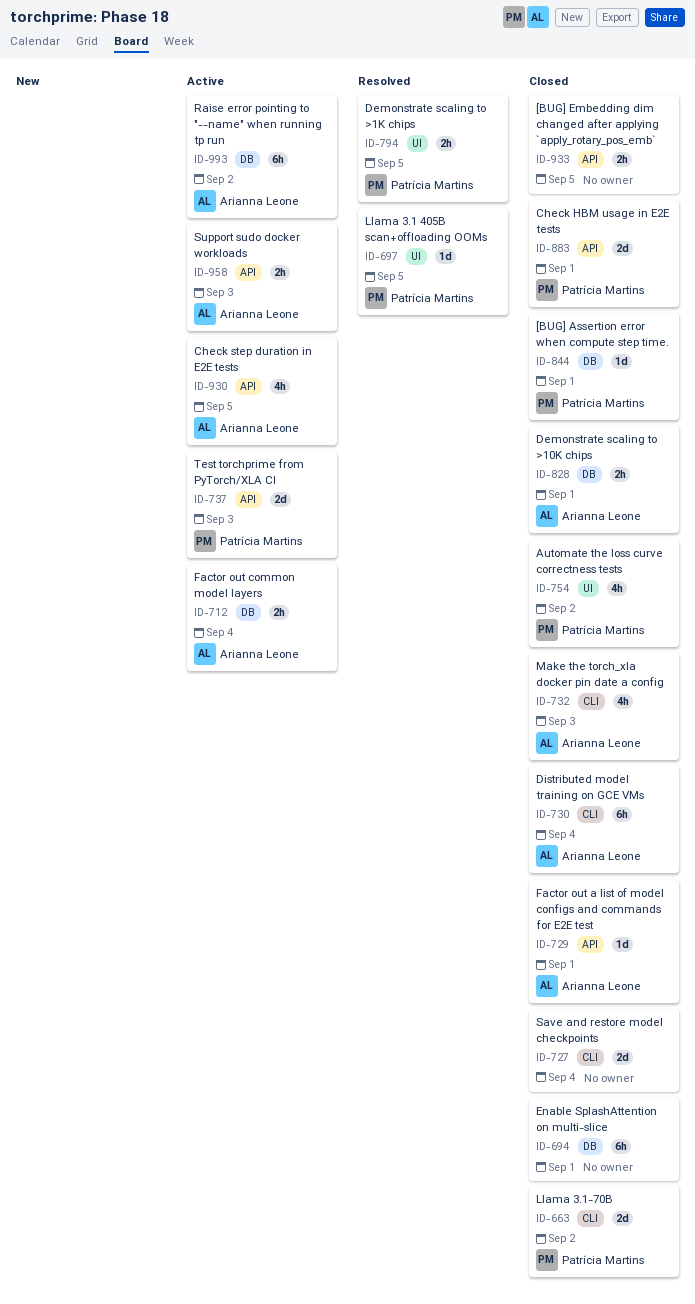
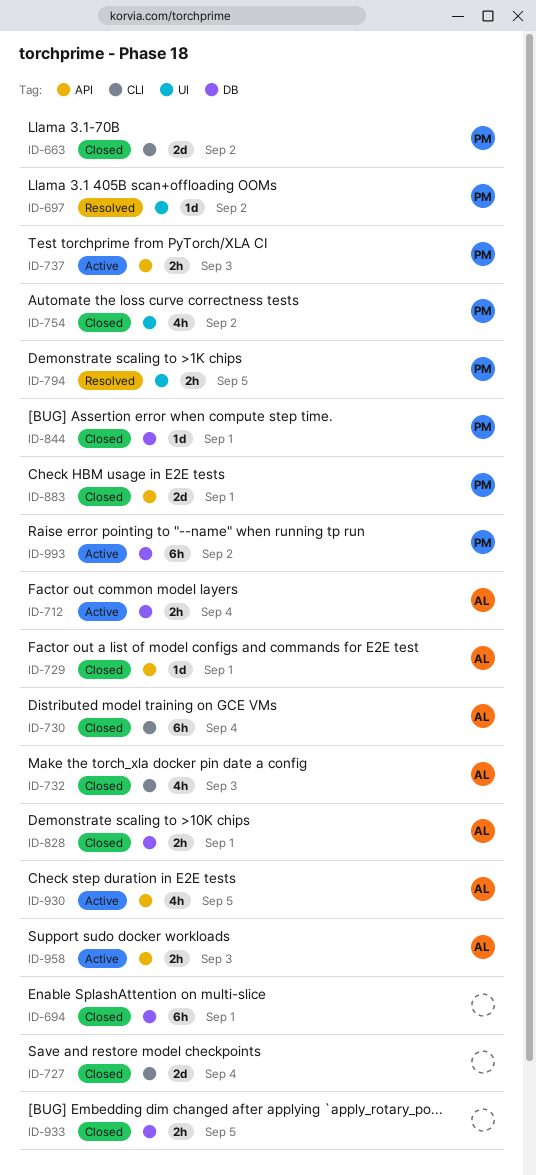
ID-697, due: Sep 5 -> Sep 2
ID-737, estimate: 2d -> 2h
ID-933, label: API -> DB
ID-993, owner: Arianna Leone -> Patrícia Martins

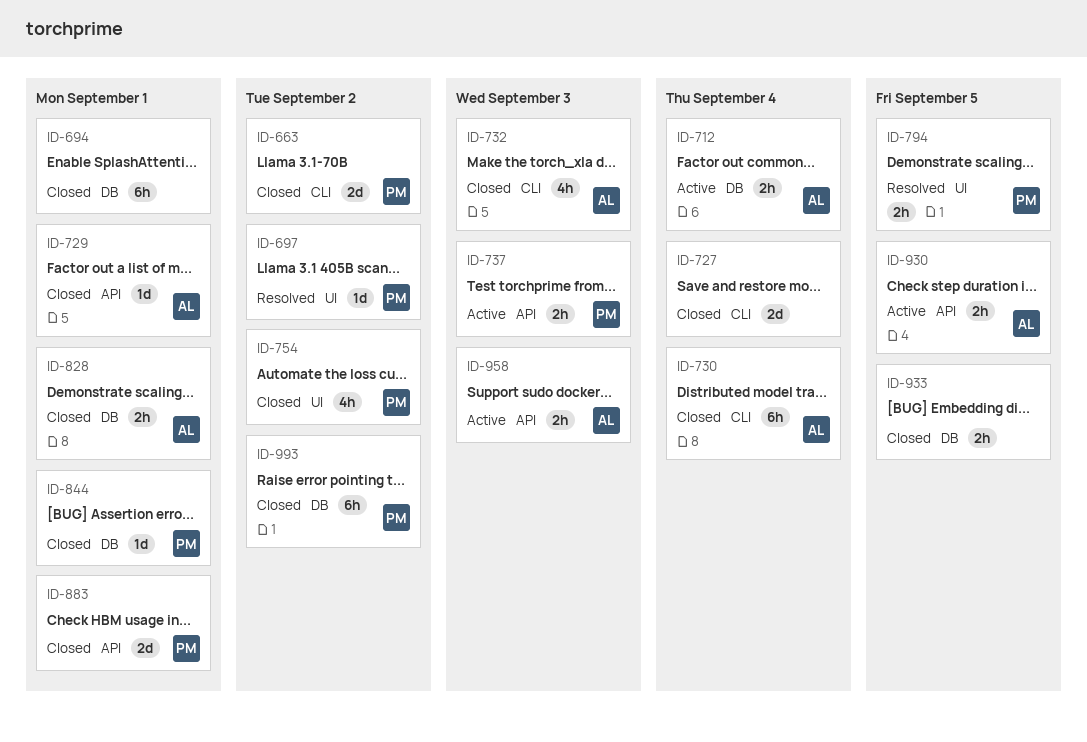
ID-930, estimate: 4h -> 2h
ID-993, status: Active -> Closed

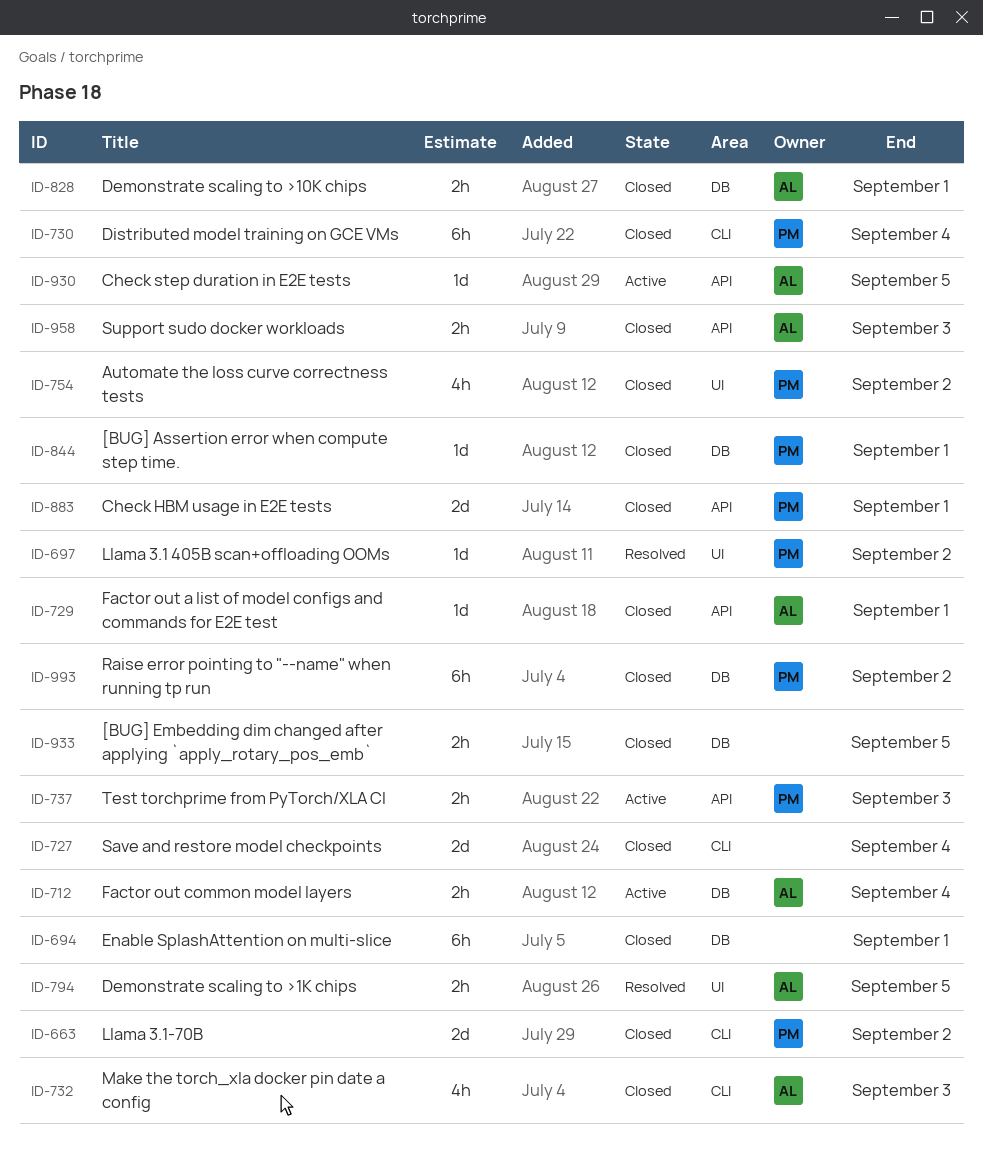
ID-730, owner: AL -> PM
ID-794, owner: PM -> AL
ID-930, estimate: 2h -> 1d
ID-958, status: Active -> Closed

